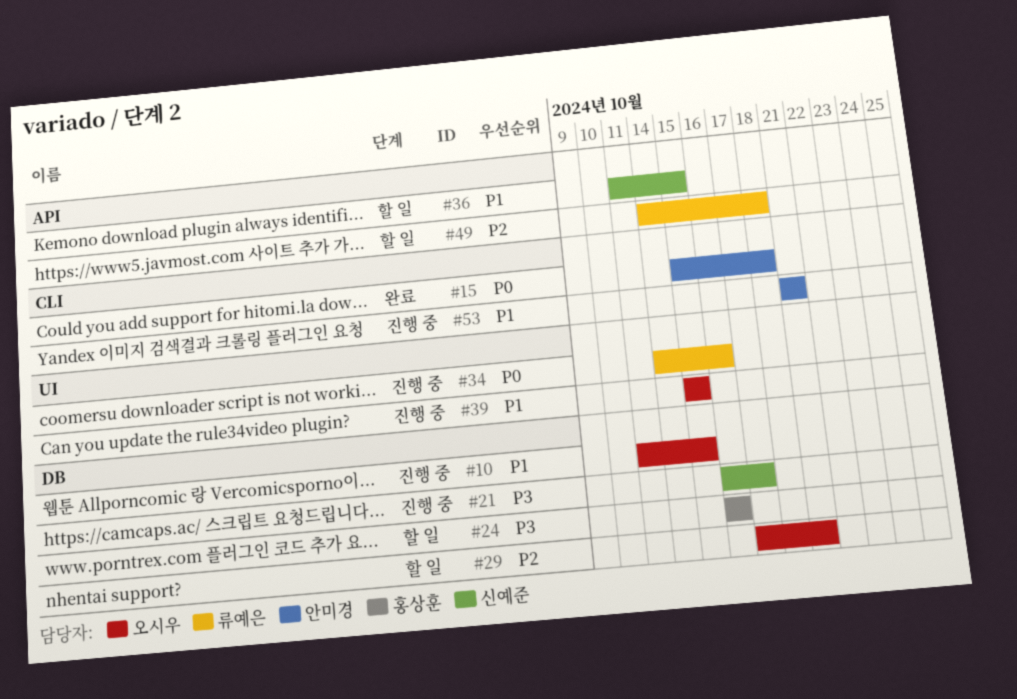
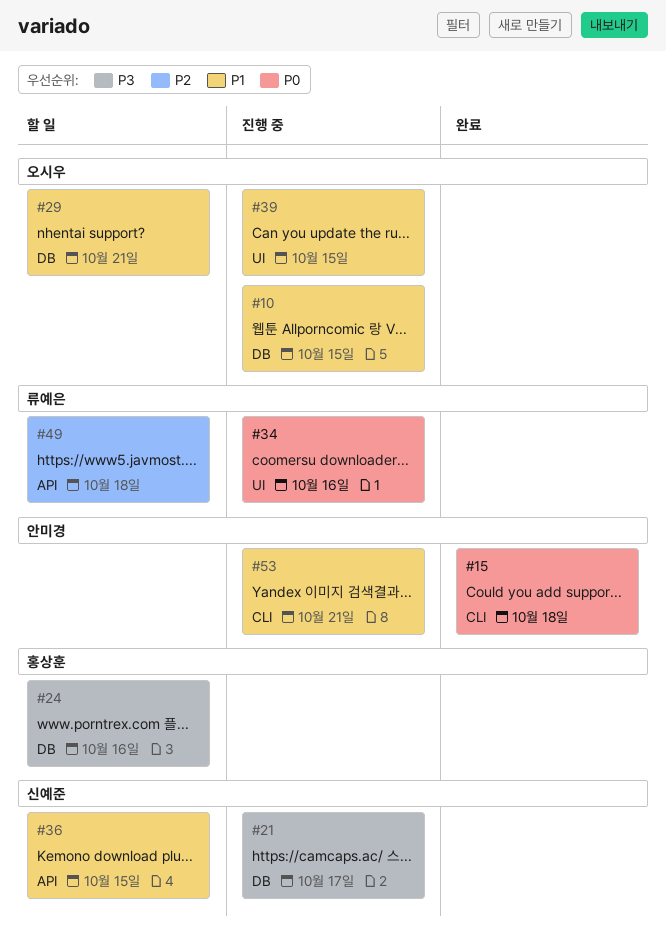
#29, priority: P2 -> P1

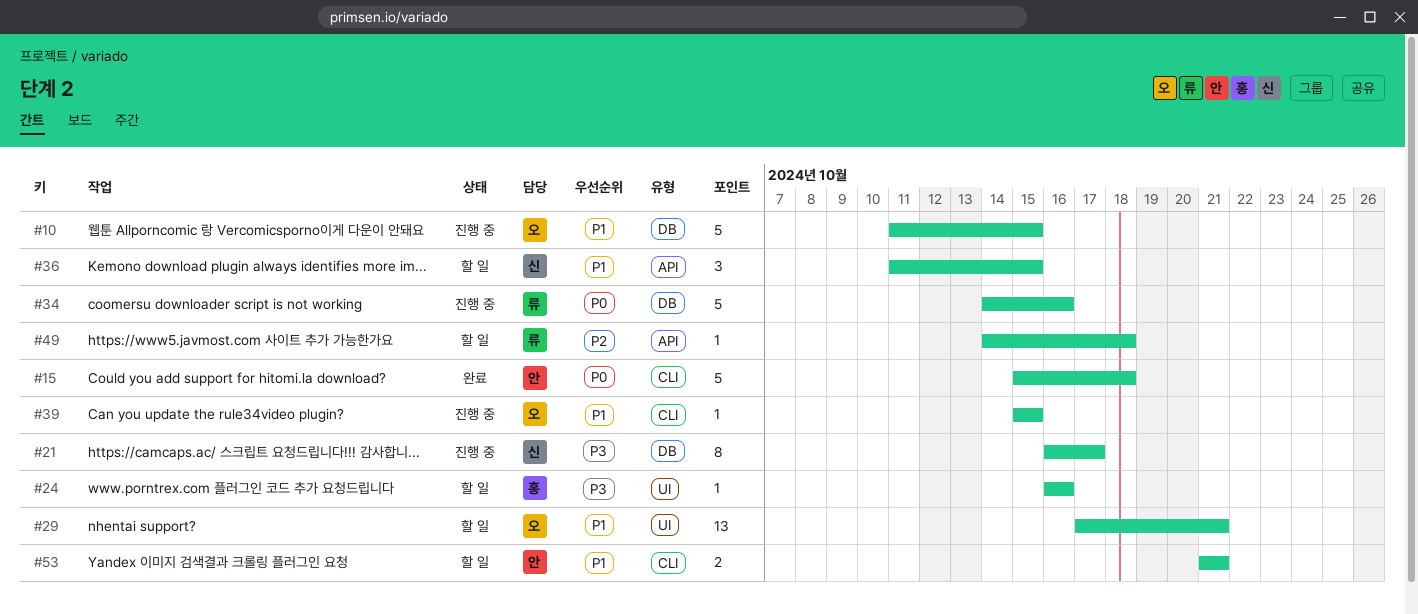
#24, label: DB -> UI
#29, label: DB -> UI
#34, label: UI -> DB
#39, label: UI -> CLI
#53, status: 진행 중 -> 할 일

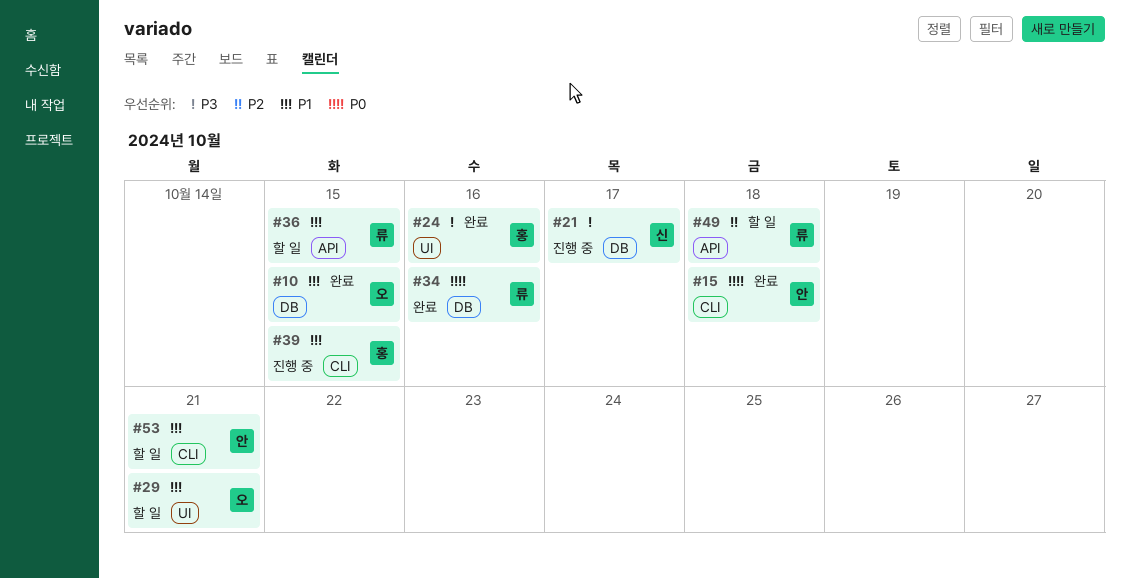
#10, status: 진행 중 -> 완료
#24, status: 할 일 -> 완료
#34, status: 진행 중 -> 완료
#36, owner: 신 -> 류
#39, owner: 오 -> 홍

